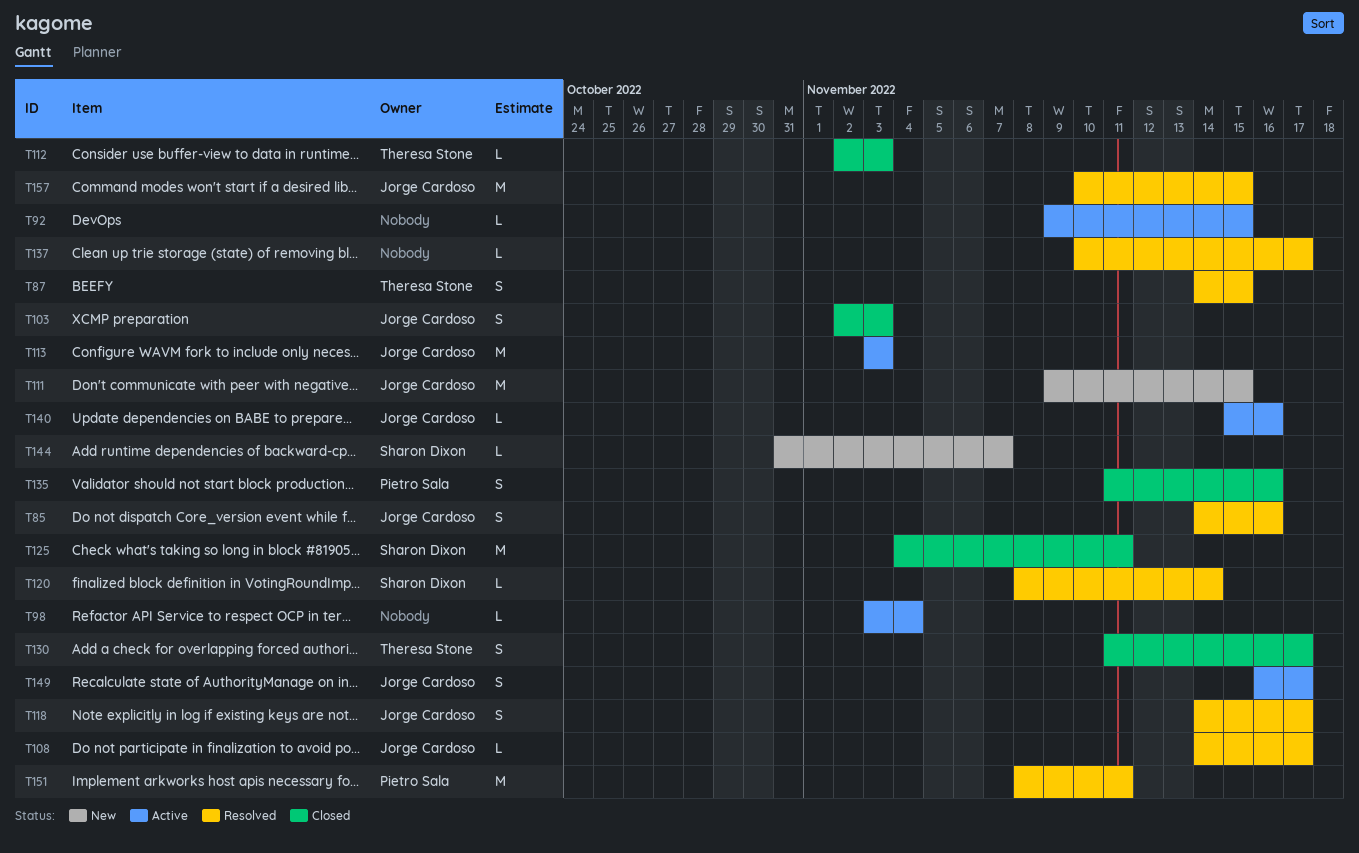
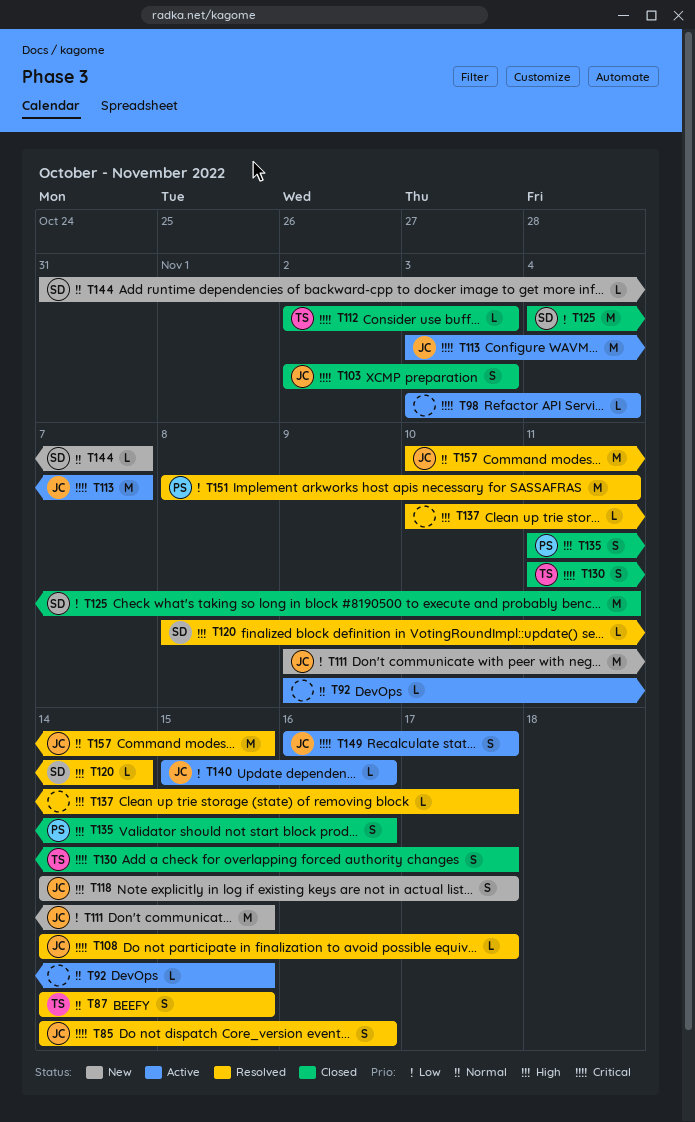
T113, due: Nov 3 -> Nov 7
T118, status: Resolved -> New

